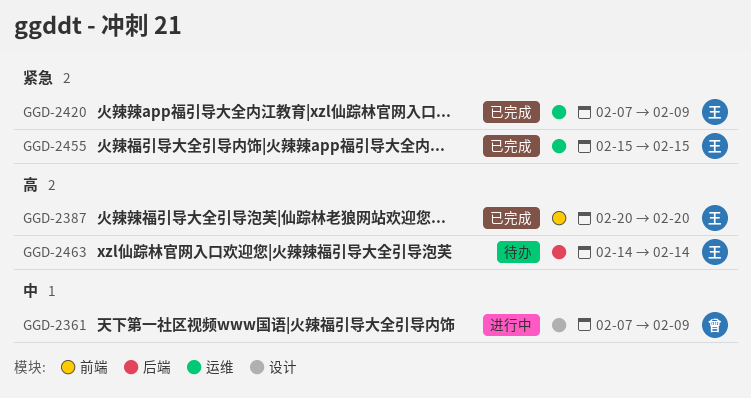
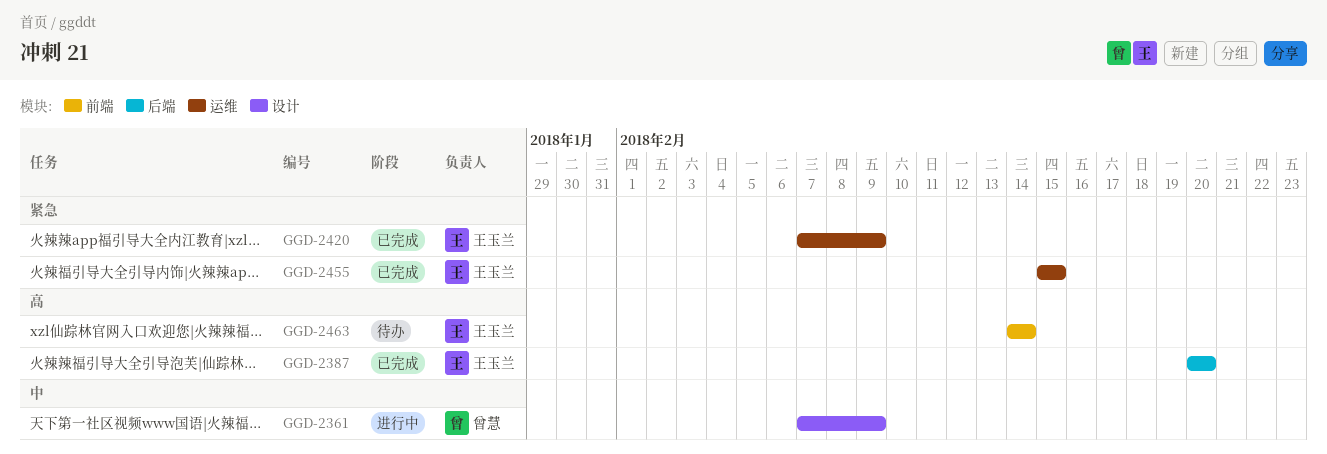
GGD-2387, label: 前端 -> 后端
GGD-2463, label: 后端 -> 前端

